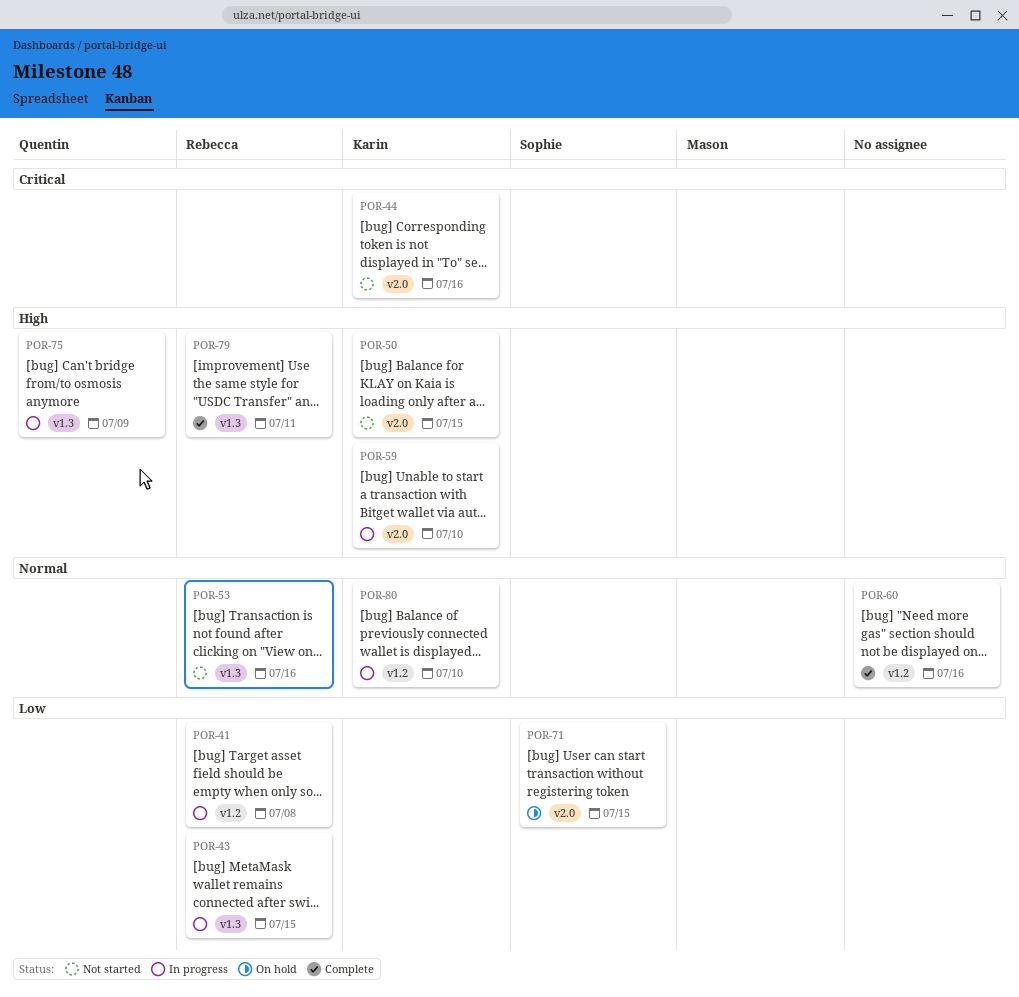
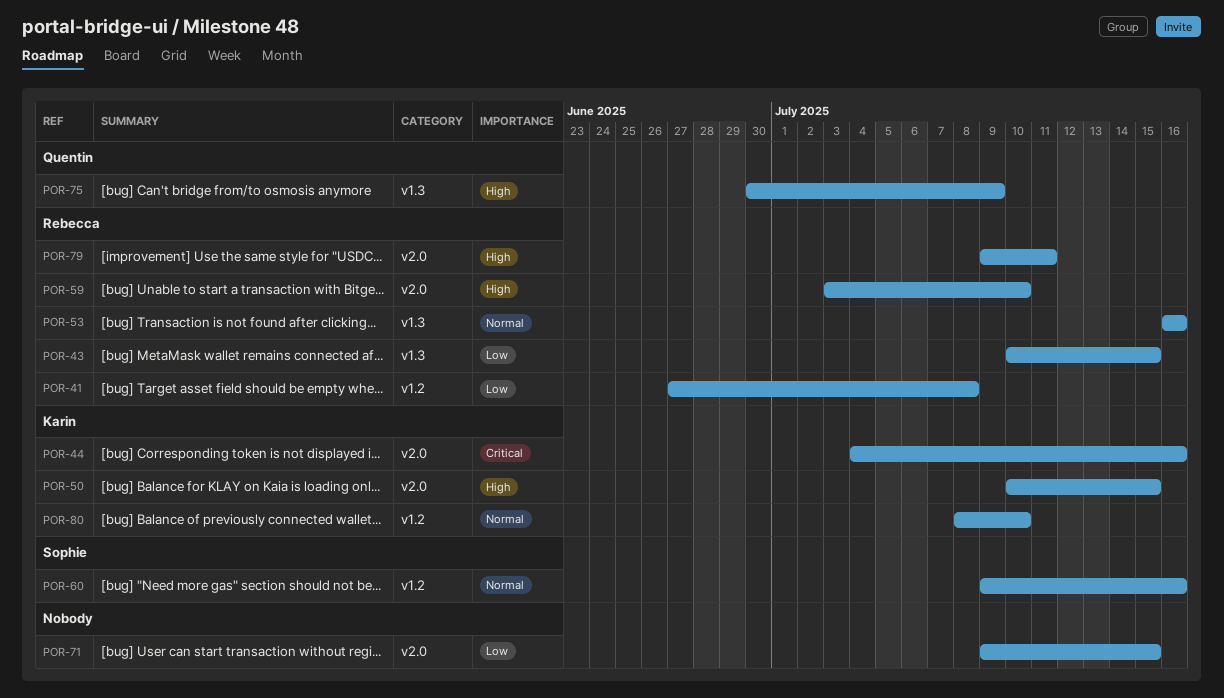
POR-59, owner: Karin -> Rebecca
POR-60, owner: none -> Sophie
POR-71, owner: Sophie -> none
POR-79, label: v1.3 -> v2.0

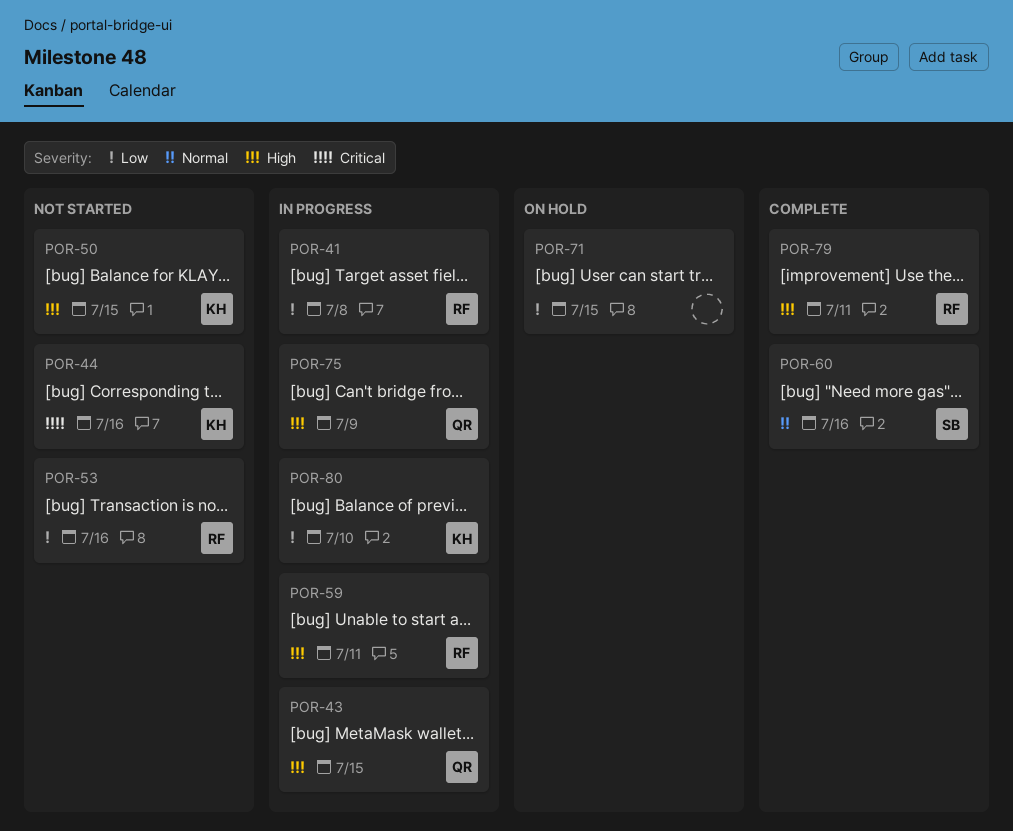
POR-43, owner: Rebecca -> Quentin
POR-43, priority: Low -> High
POR-53, priority: Normal -> Low
POR-59, due: Jul 10 -> Jul 11
POR-80, priority: Normal -> Low

